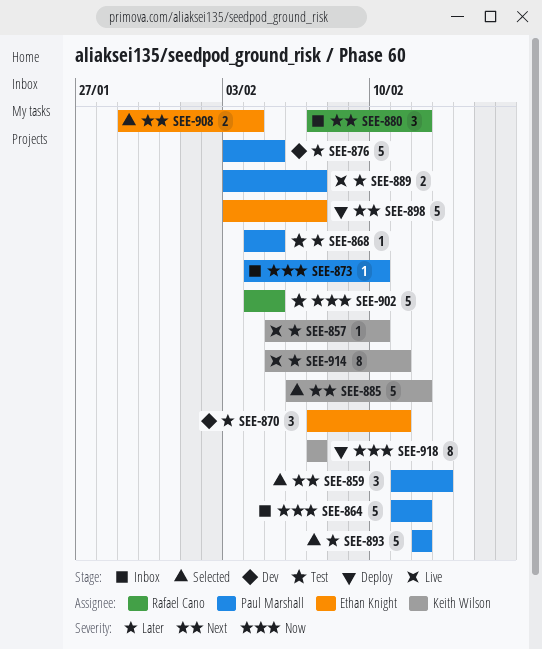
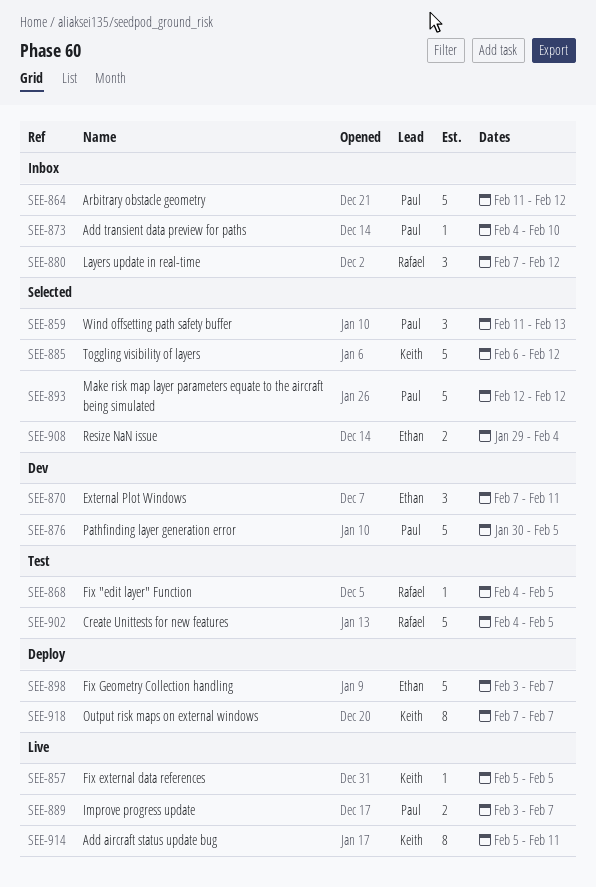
SEE-857, due: Feb 10 -> Feb 5
SEE-868, owner: Paul Marshall -> Rafael Cano
SEE-876, start: Feb 3 -> Jan 30

